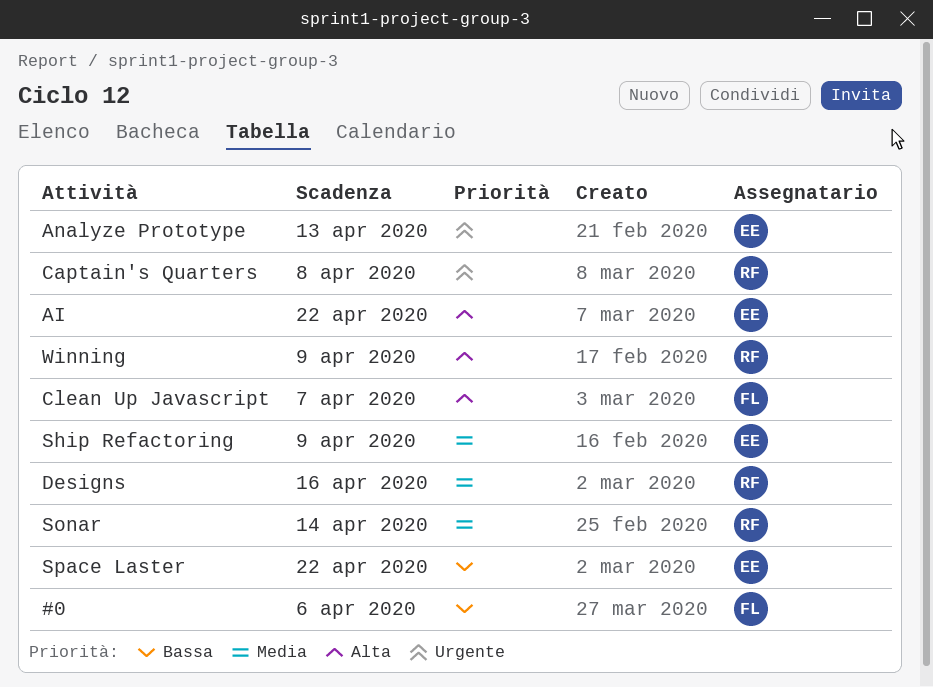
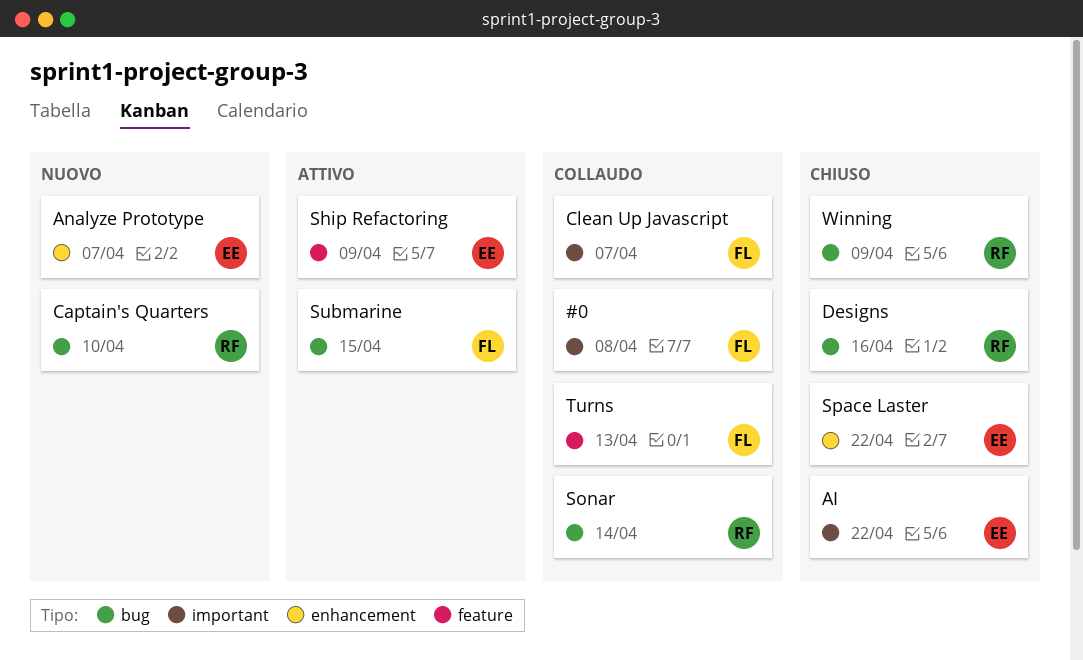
#0, due: Apr 6 -> Apr 8
Analyze Prototype, due: Apr 13 -> Apr 7
Captain's Quarters, due: Apr 8 -> Apr 10
Submarine: none -> present
Turns: none -> present

